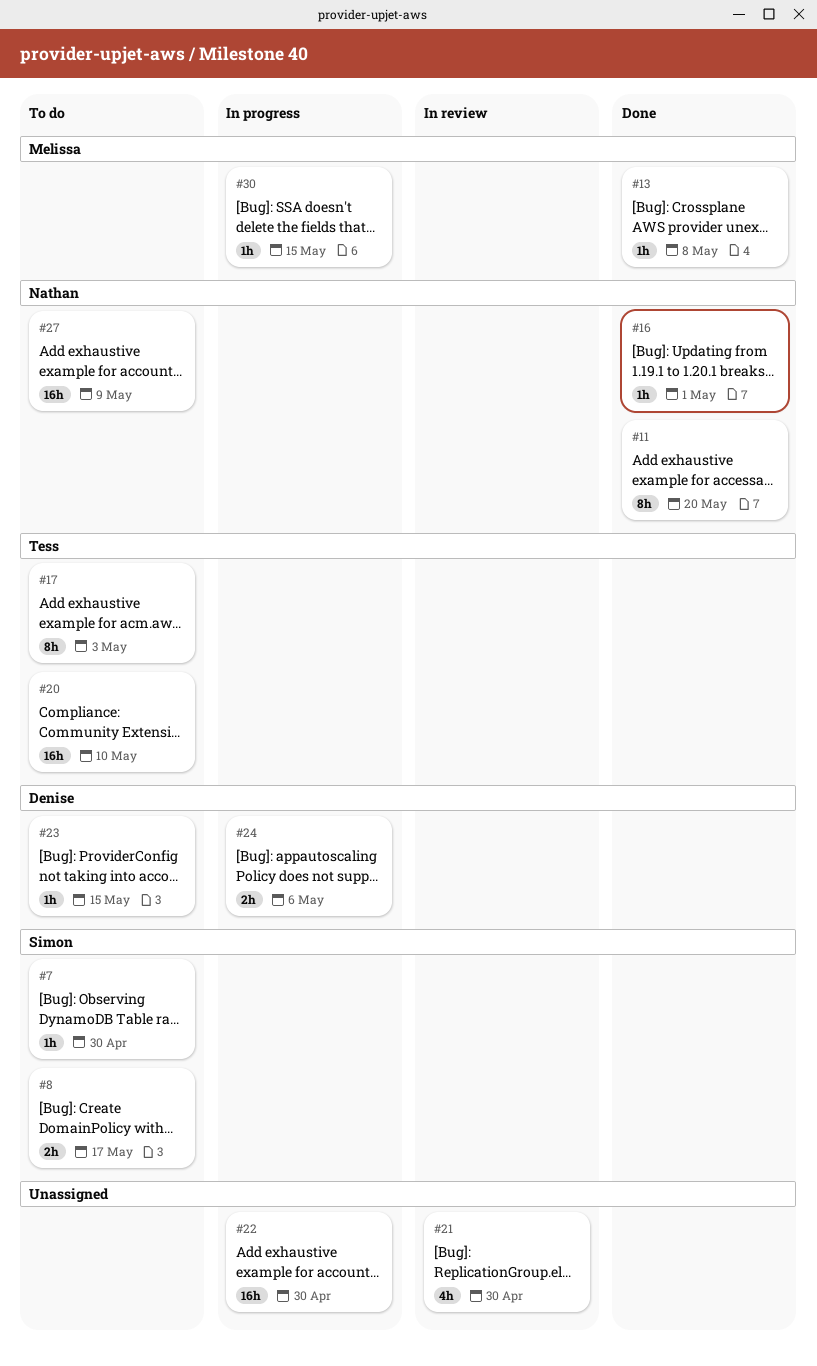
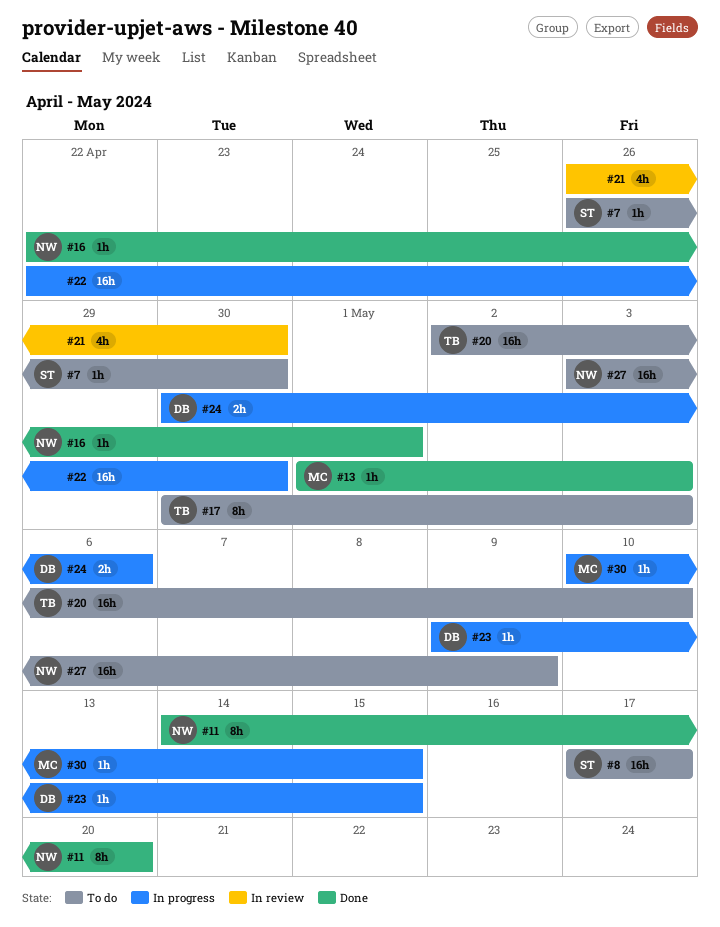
#8, estimate: 2h -> 16h
#13, due: May 8 -> May 3
#23, status: To do -> In progress

